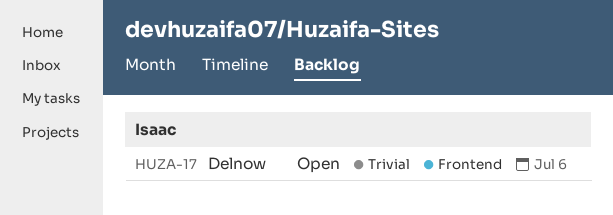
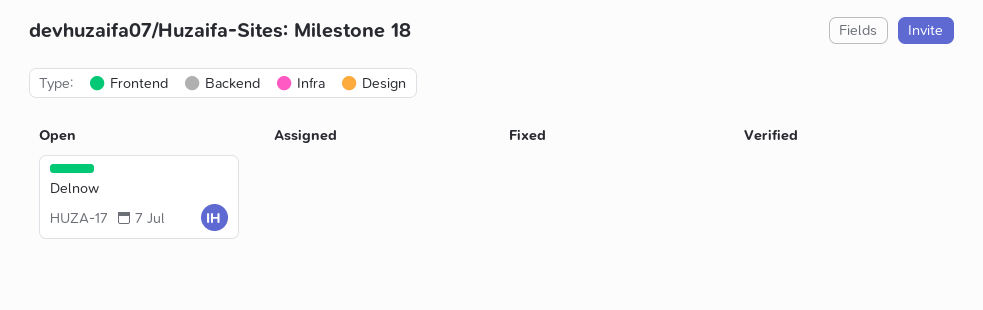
HUZA-17, due: Jul 6 -> Jul 7

